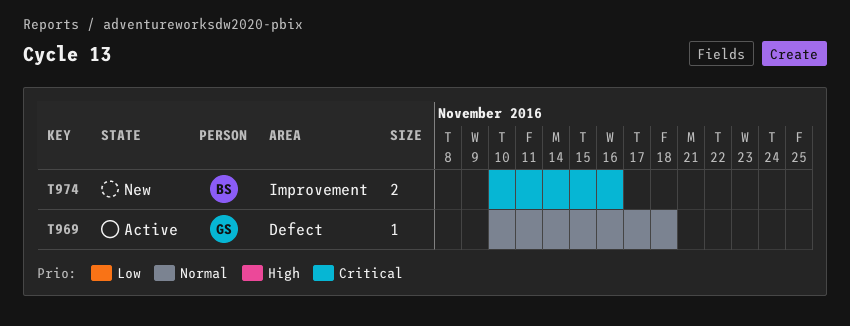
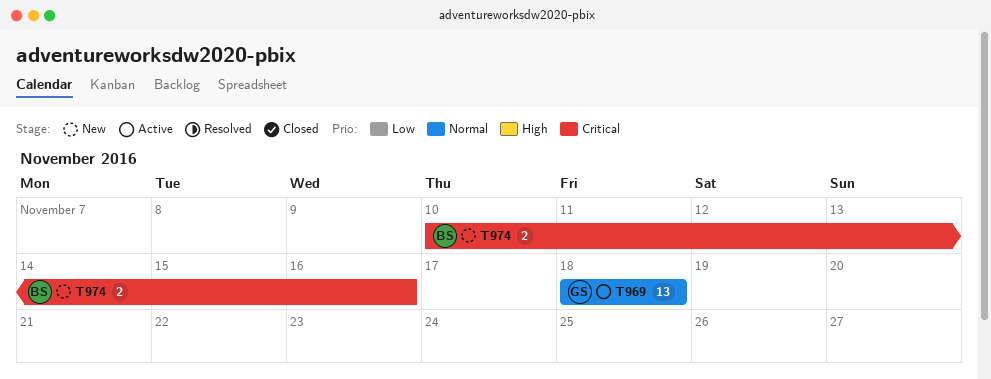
T969, estimate: 1 -> 13
T969, start: Nov 10 -> Nov 18

